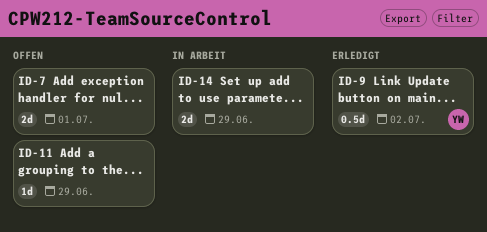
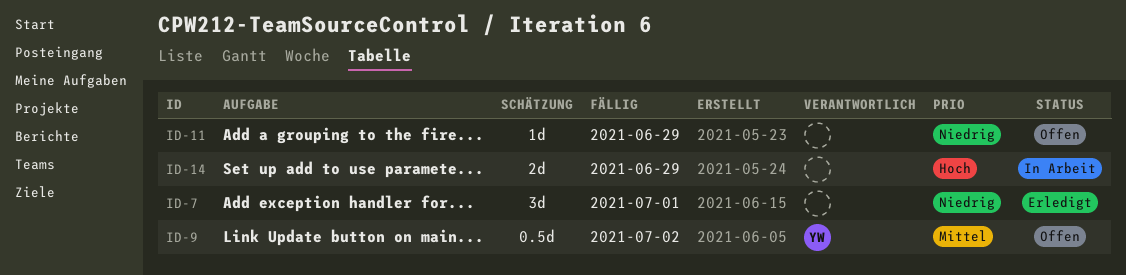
ID-7, status: Offen -> Erledigt
ID-7, estimate: 2d -> 3d
ID-9, status: Erledigt -> Offen

